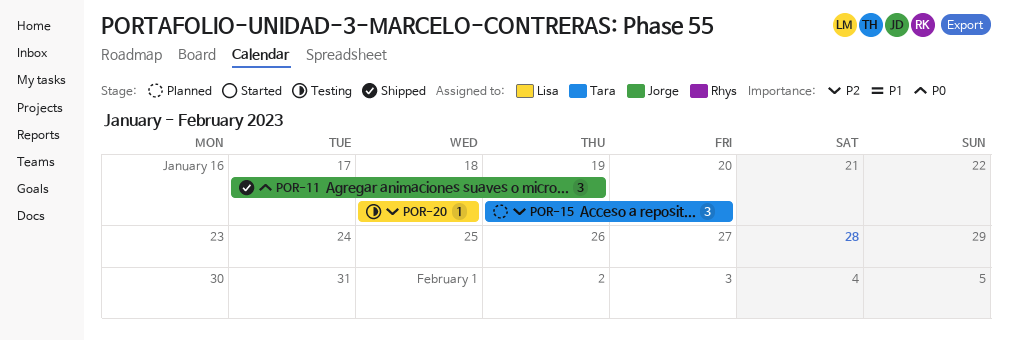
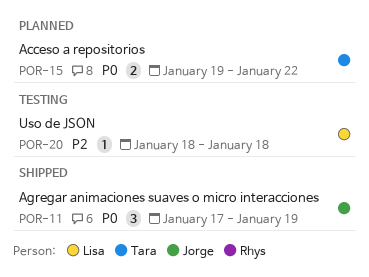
POR-15, priority: P2 -> P0
POR-15, estimate: 3 -> 2
POR-15, due: Jan 20 -> Jan 22

